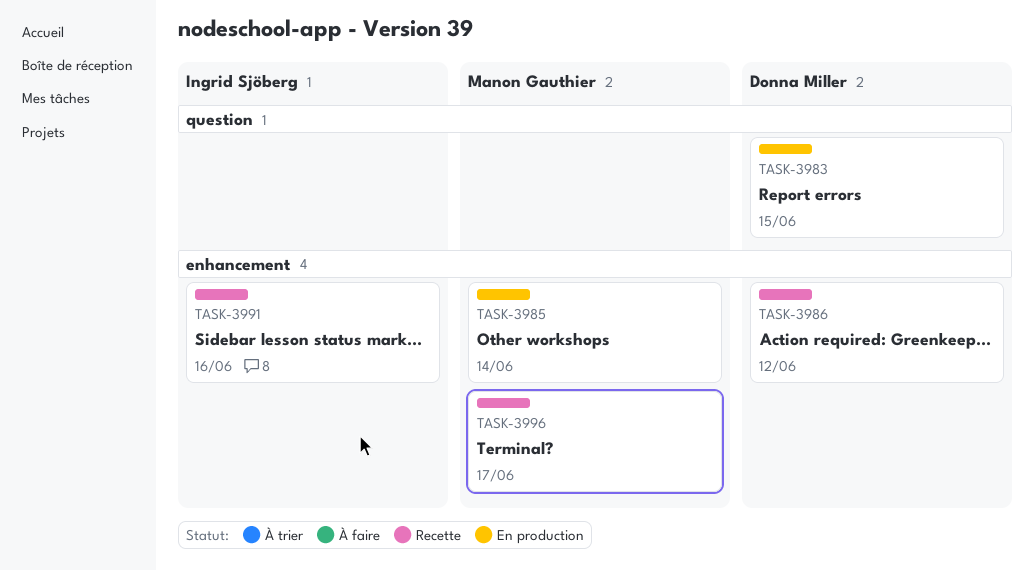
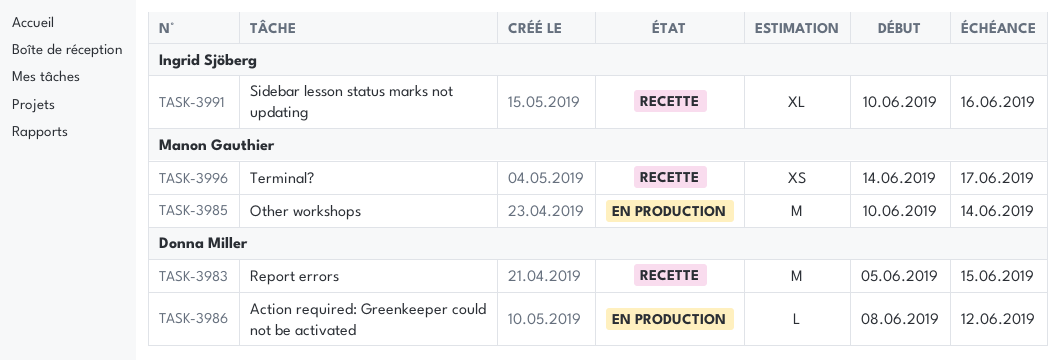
TASK-3983, status: En production -> Recette
TASK-3986, status: Recette -> En production

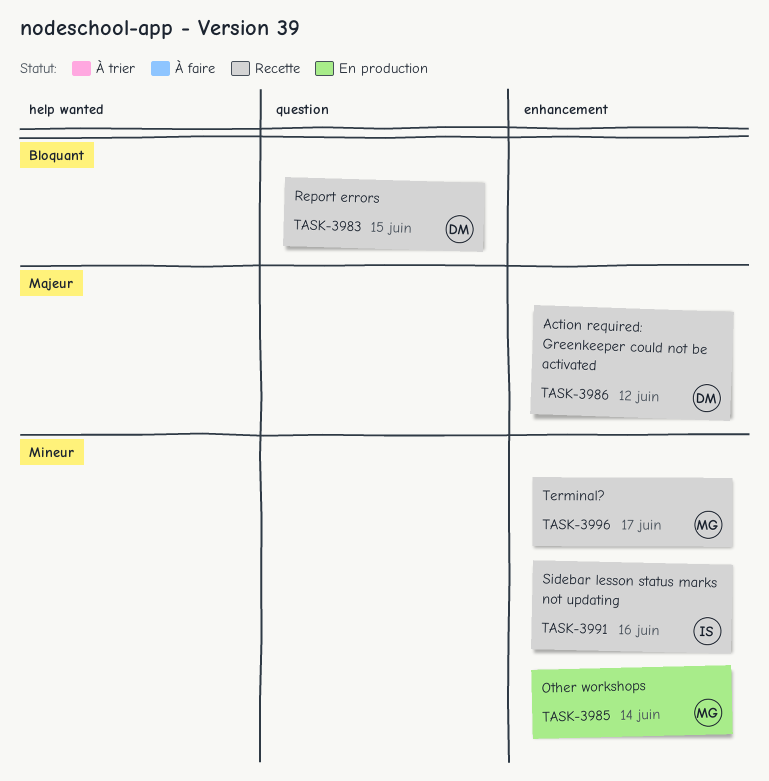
TASK-3986, status: En production -> Recette

